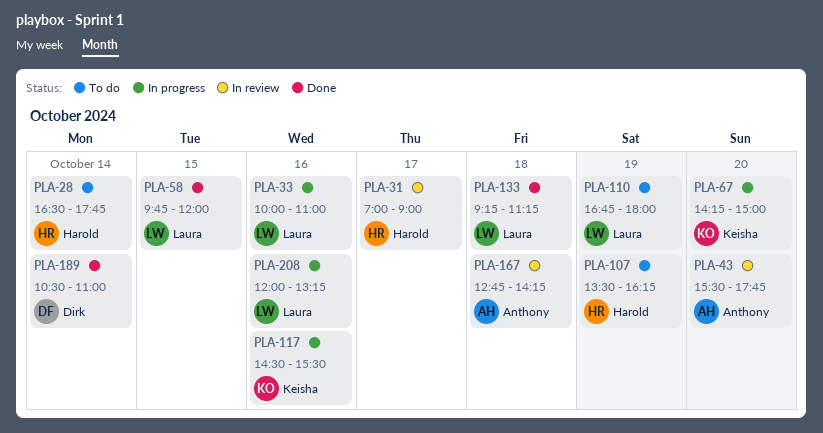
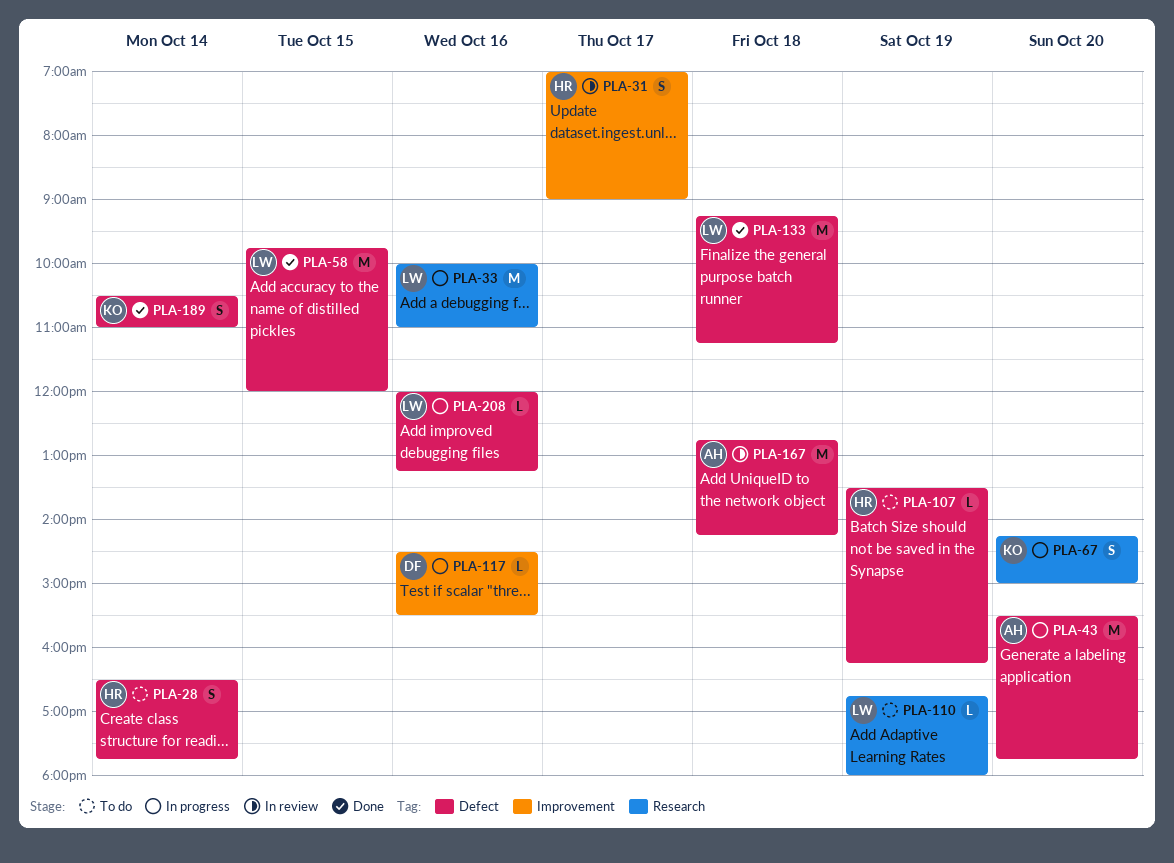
PLA-43, status: In review -> In progress
PLA-117, owner: Keisha -> Dirk
PLA-189, owner: Dirk -> Keisha

